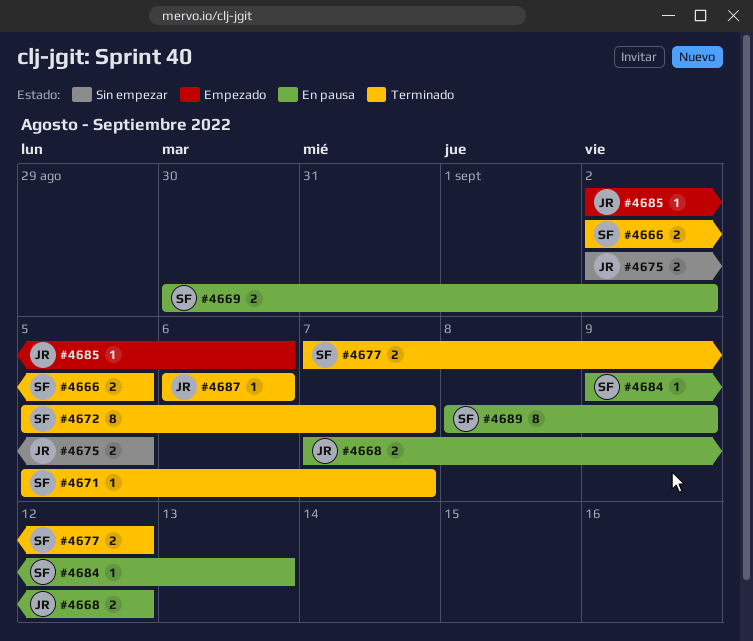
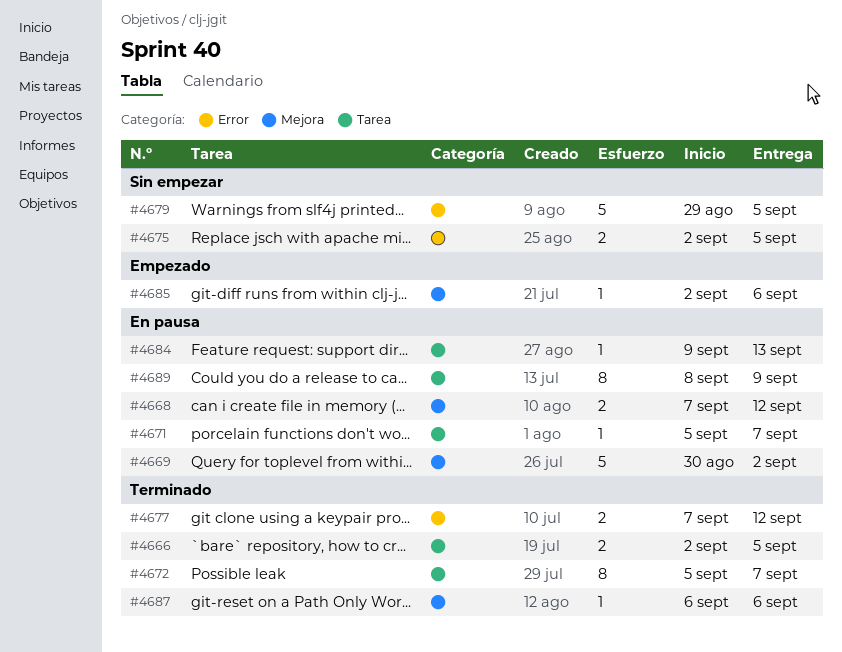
#4669, estimate: 2 -> 5
#4671, status: Terminado -> En pausa
#4679: none -> present

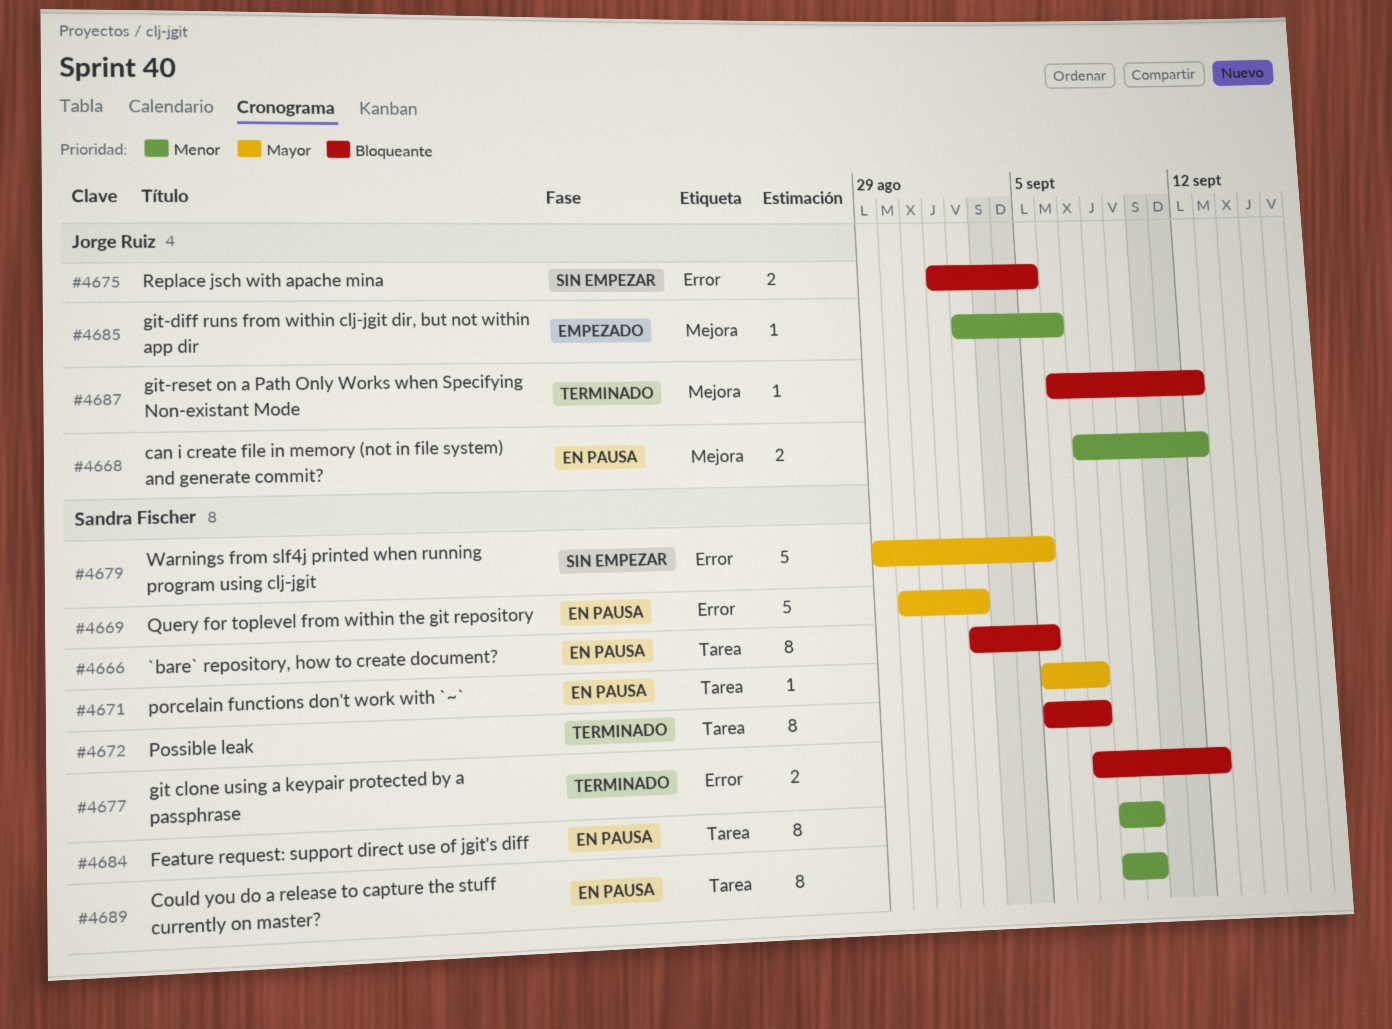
#4666, status: Terminado -> En pausa
#4666, estimate: 2 -> 8
#4669, label: Mejora -> Error
#4675, start: Sep 2 -> Sep 1
#4684, estimate: 1 -> 8
#4684, start: Sep 9 -> Sep 8
#4684, due: Sep 13 -> Sep 9
#4687, due: Sep 6 -> Sep 12

